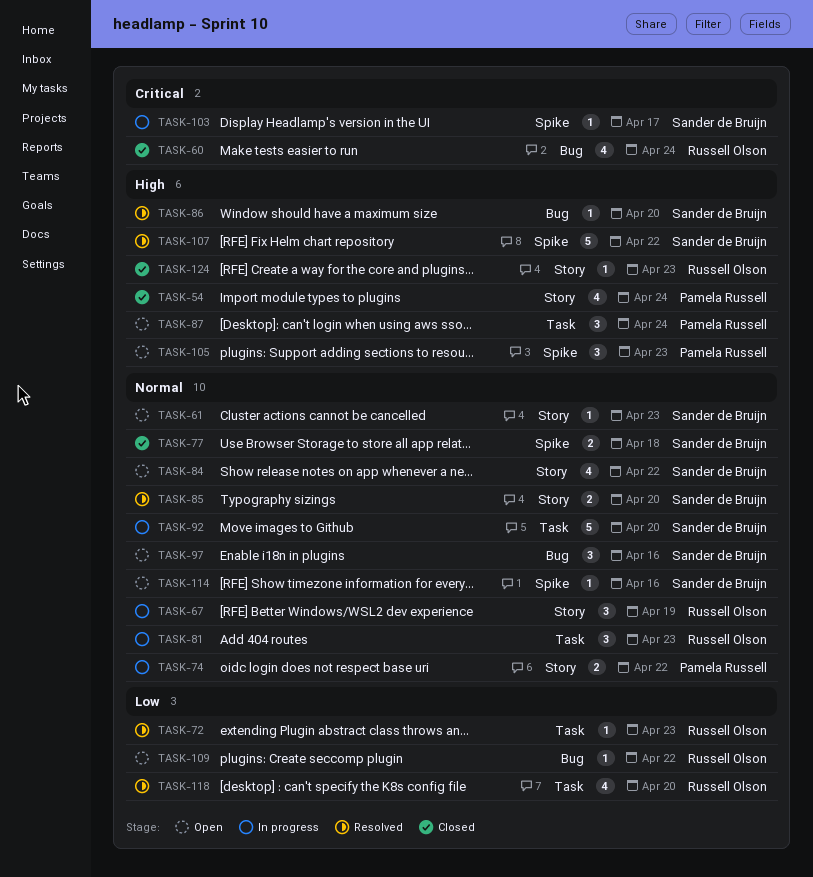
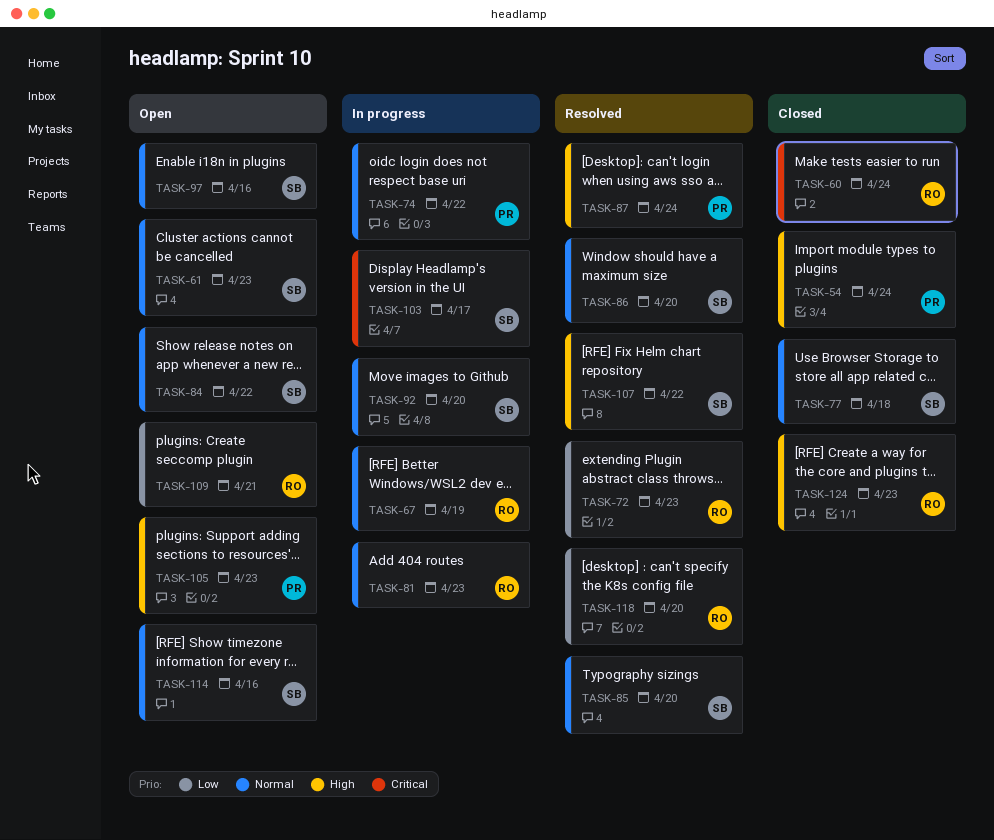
TASK-86, priority: High -> Normal
TASK-87, status: Open -> Resolved
TASK-109, due: Apr 22 -> Apr 21

